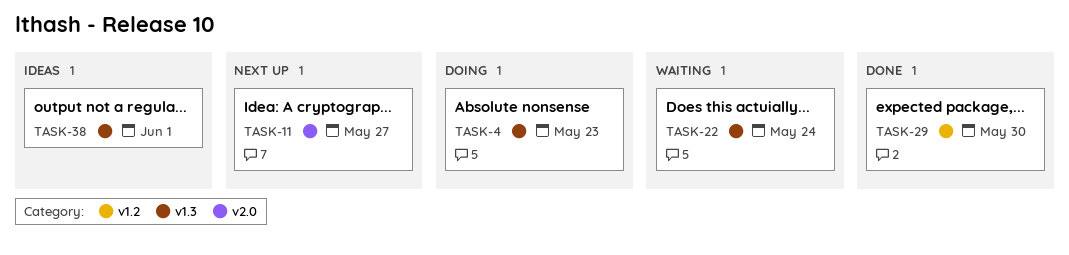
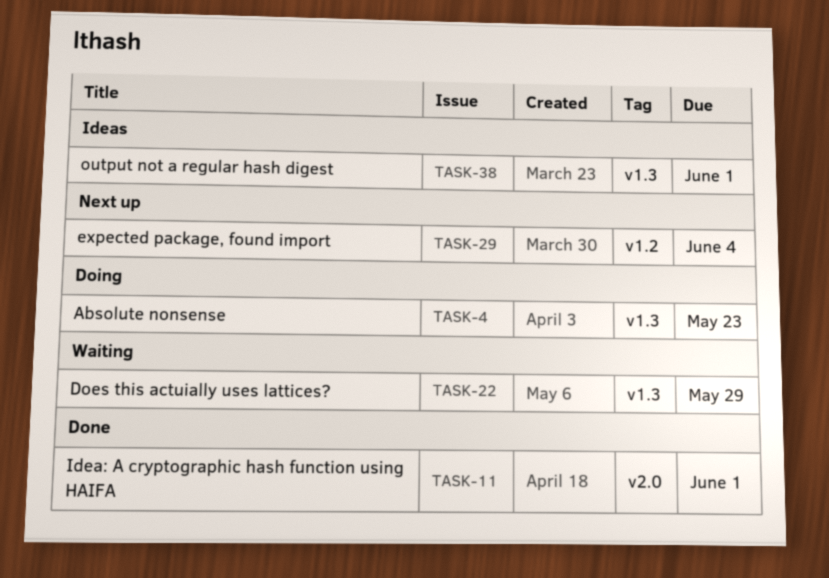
TASK-11, status: Next up -> Done
TASK-11, due: May 27 -> Jun 1
TASK-22, due: May 24 -> May 29
TASK-29, status: Done -> Next up
TASK-29, due: May 30 -> Jun 4

